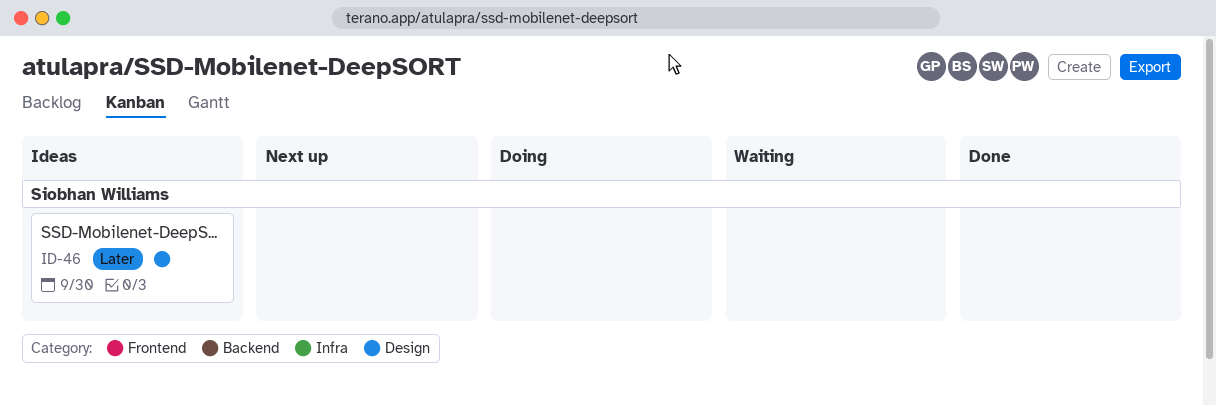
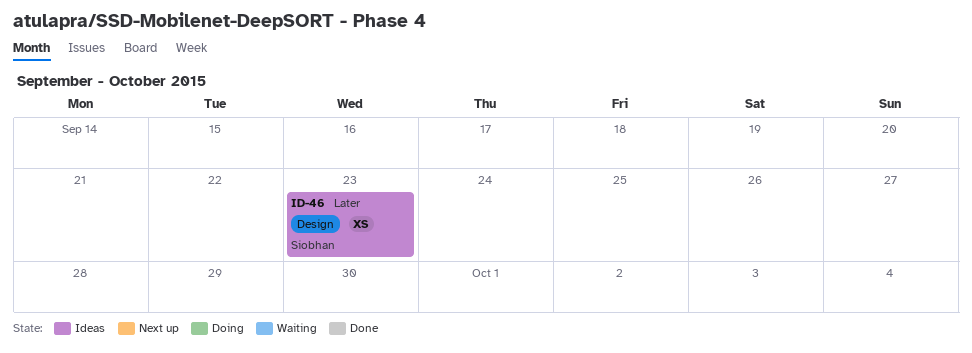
ID-46, due: Sep 30 -> Sep 23

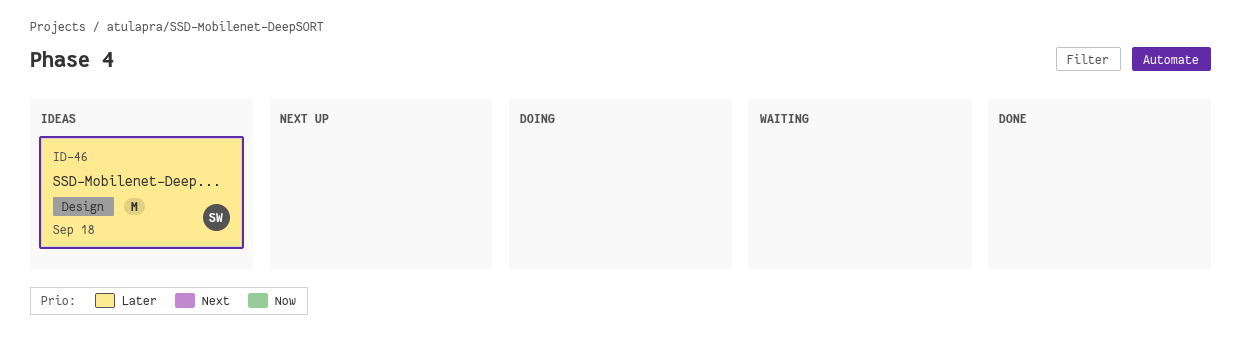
ID-46, estimate: XS -> M
ID-46, due: Sep 23 -> Sep 18

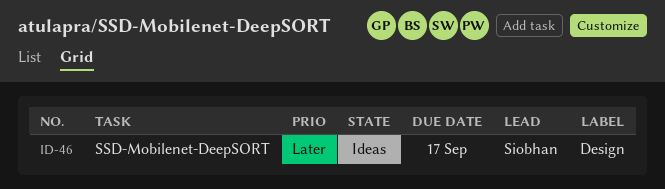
ID-46, due: Sep 18 -> Sep 17

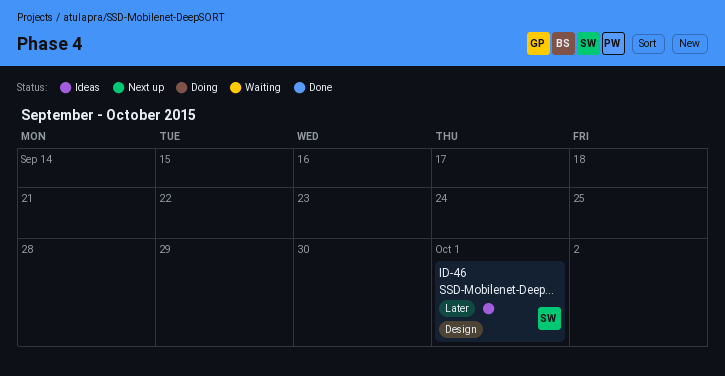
ID-46, due: Sep 17 -> Oct 1

